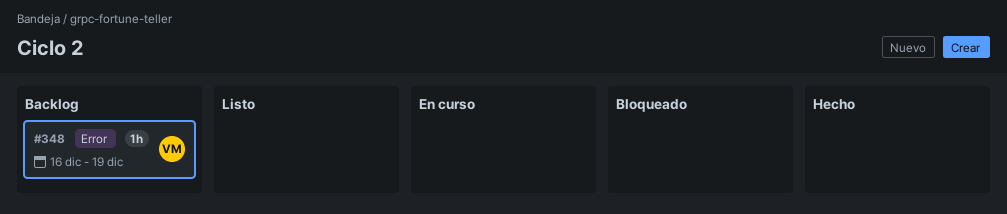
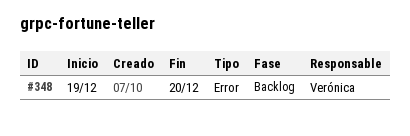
#348, start: Dec 16 -> Dec 19
#348, due: Dec 19 -> Dec 20

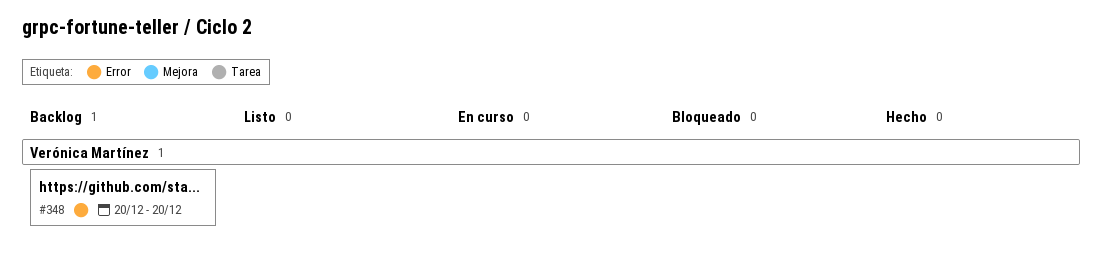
#348, start: Dec 19 -> Dec 20

